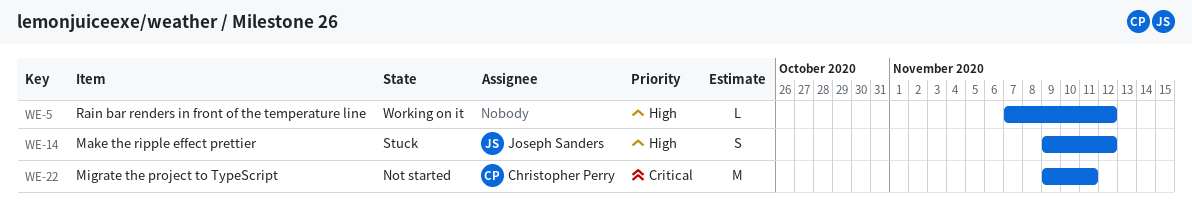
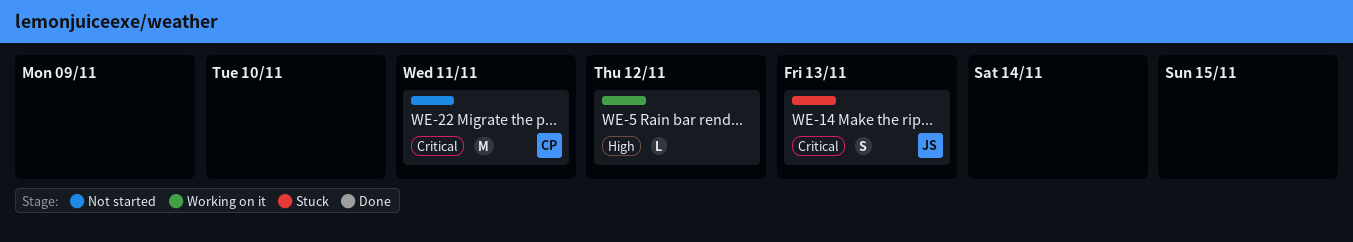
WE-14, priority: High -> Critical
WE-14, due: Nov 12 -> Nov 13

